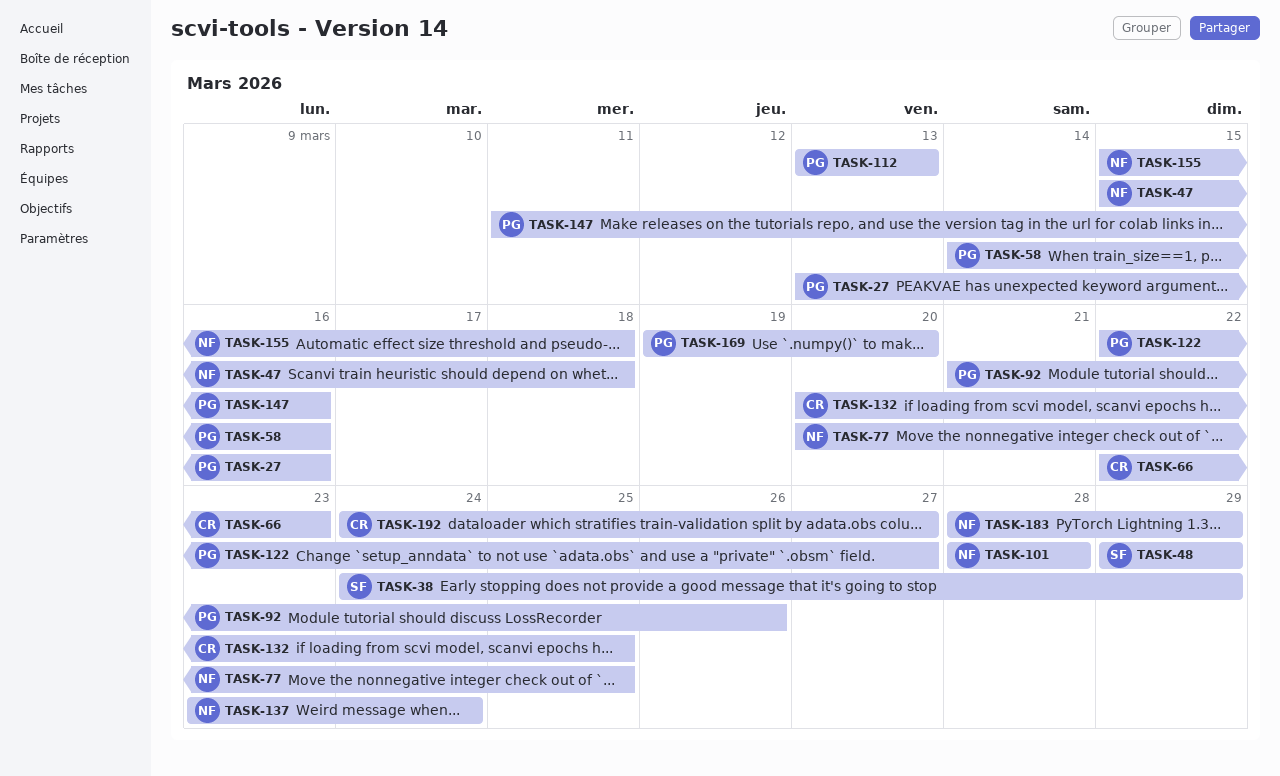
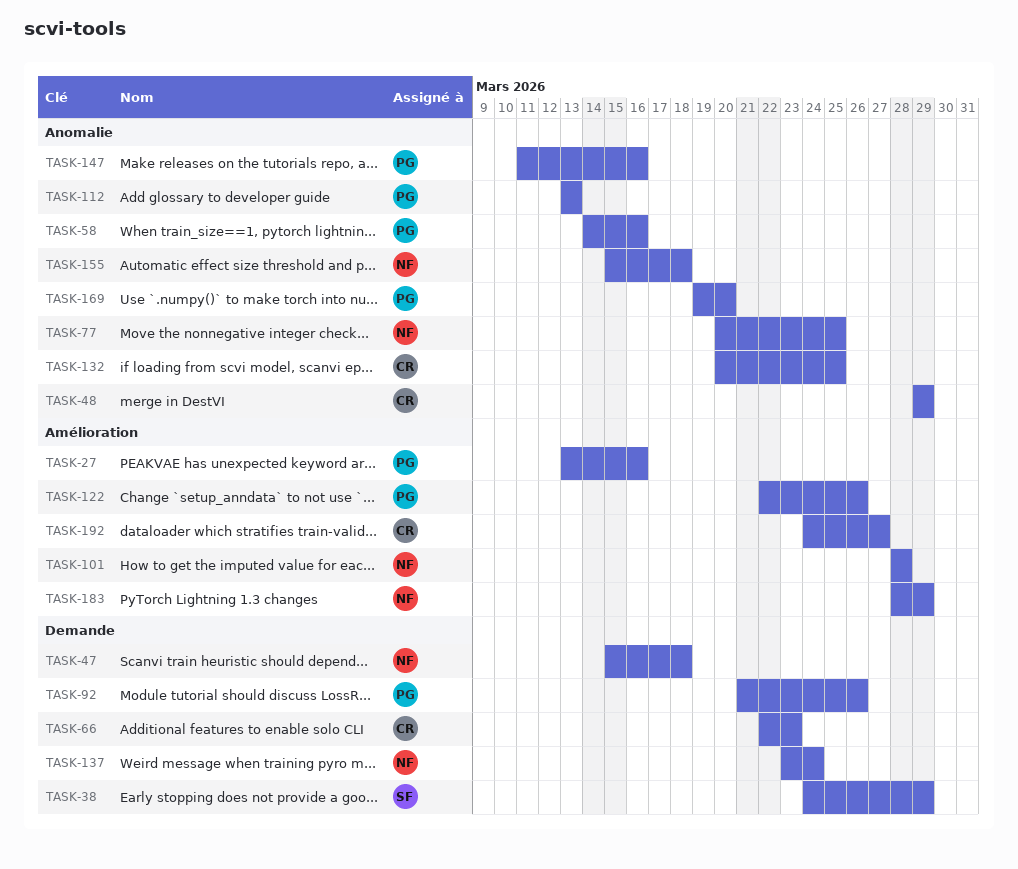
TASK-48, owner: SF -> CR
TASK-122, due: Mar 27 -> Mar 26

